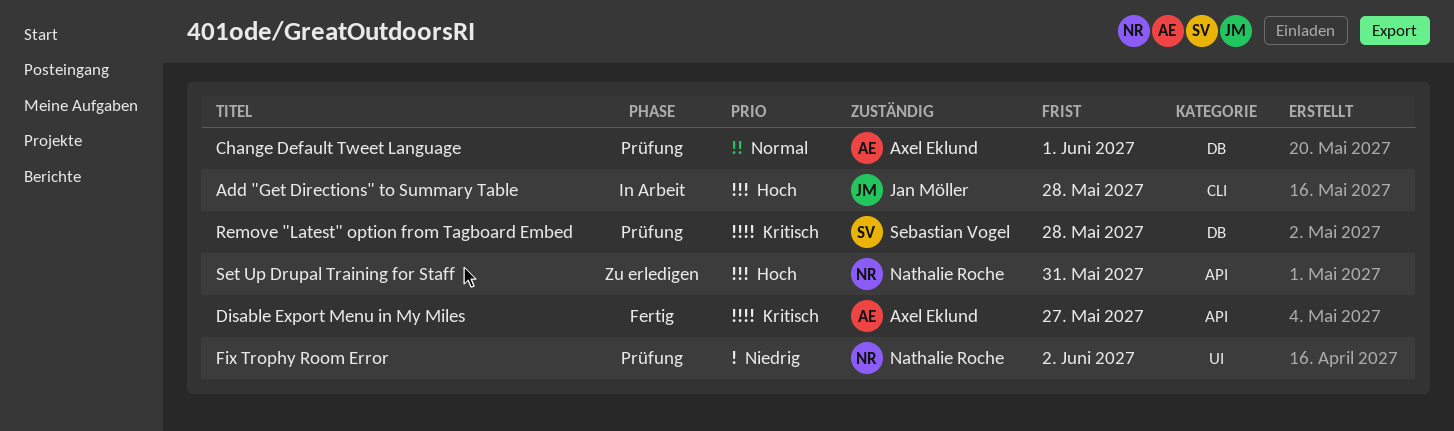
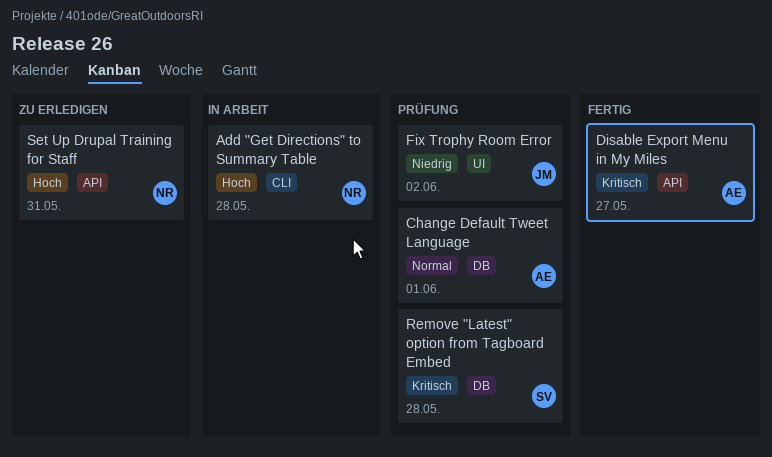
Add "Get Directions" to Summary Table, owner: Jan Möller -> Nathalie Roche
Fix Trophy Room Error, owner: Nathalie Roche -> Jan Möller

